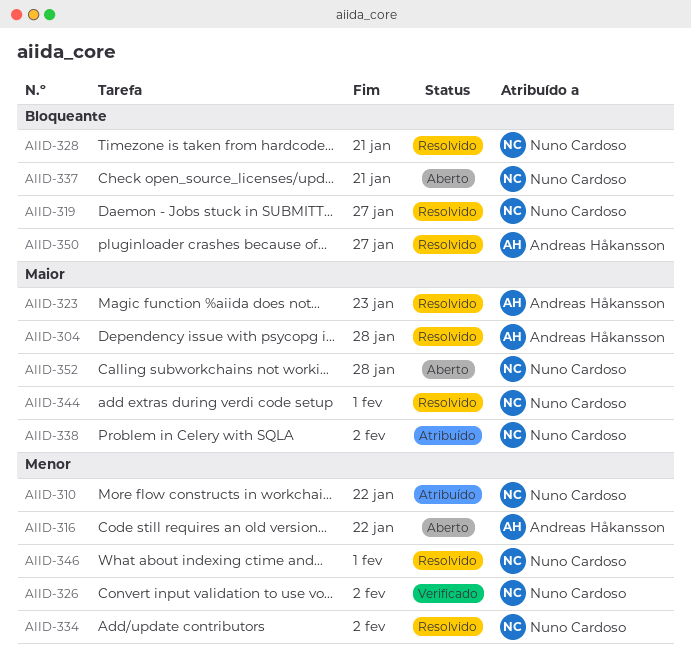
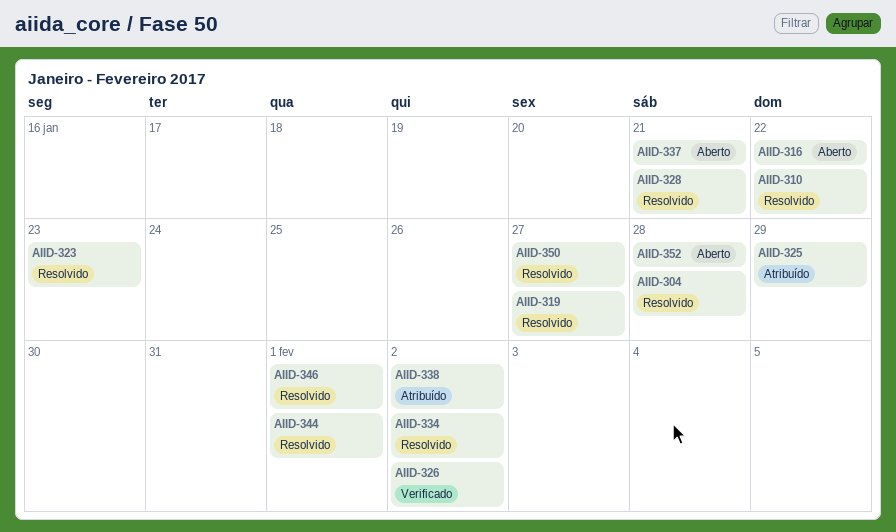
AIID-310, status: Atribuído -> Resolvido
AIID-325: none -> present

